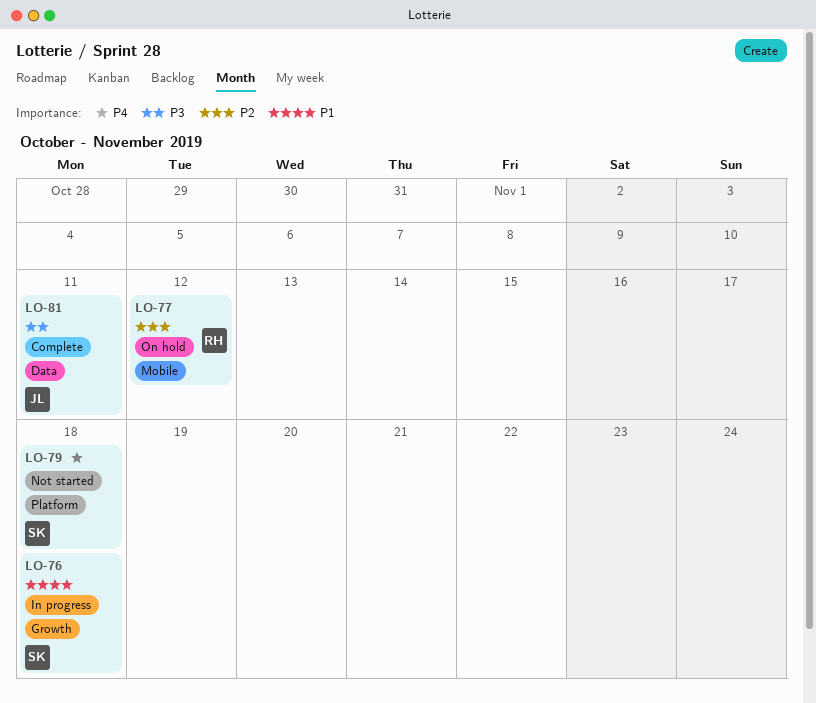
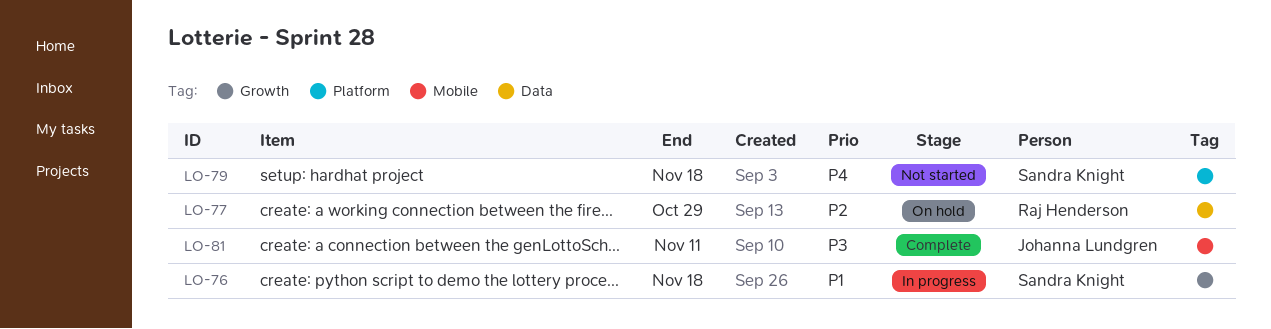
LO-77, label: Mobile -> Data
LO-77, due: Nov 12 -> Oct 29
LO-81, label: Data -> Mobile

